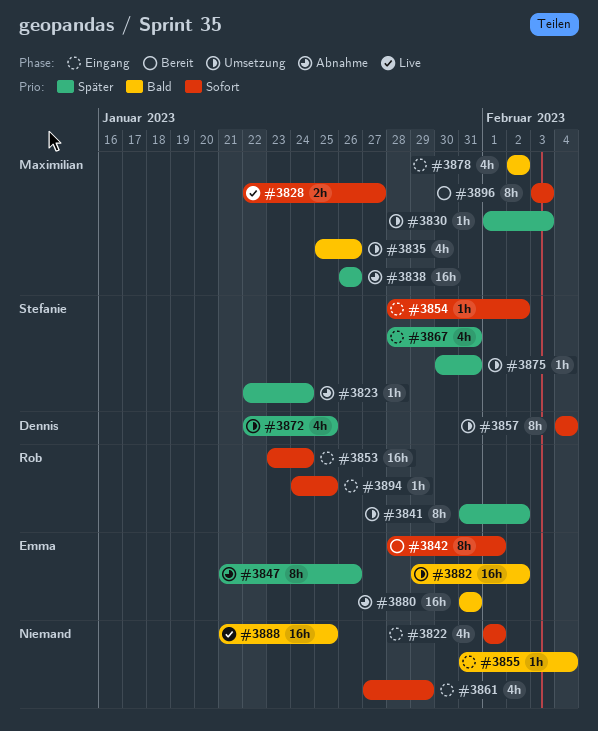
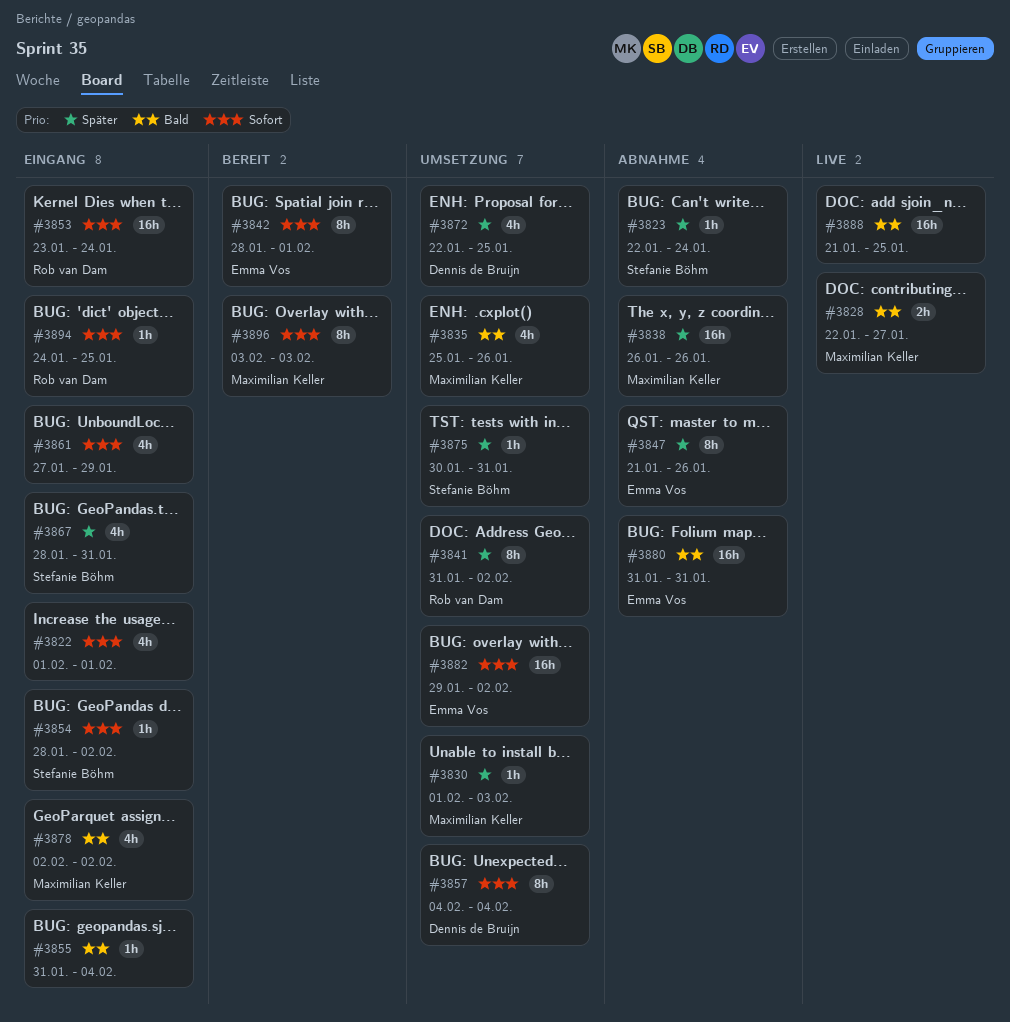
#3828, priority: Sofort -> Bald
#3882, priority: Bald -> Sofort

